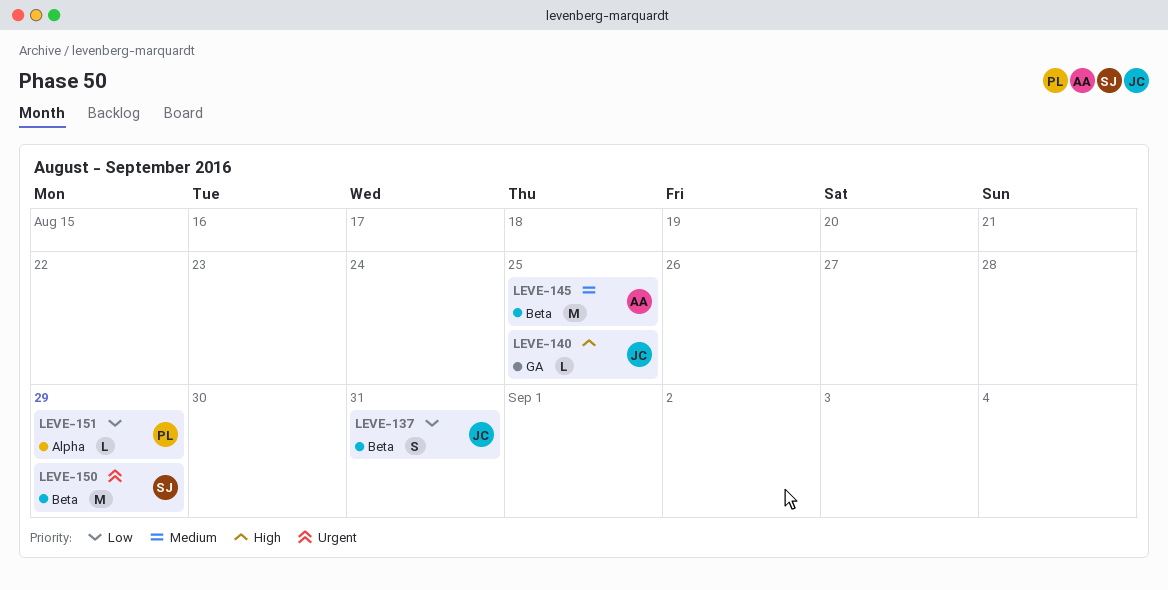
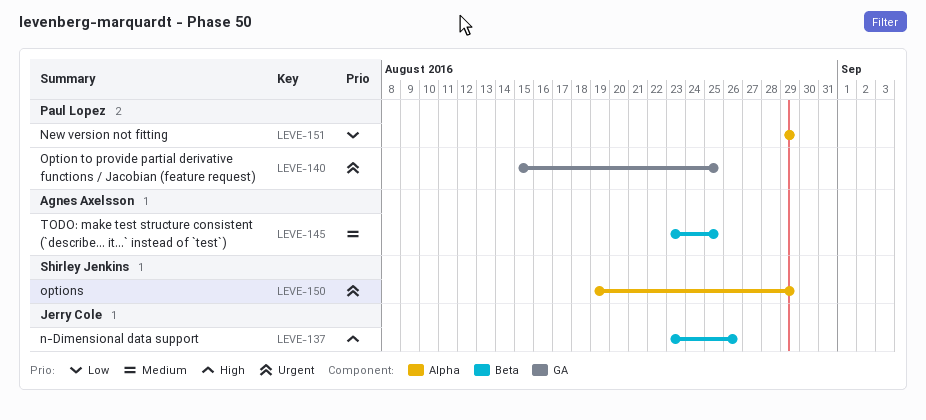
LEVE-137, priority: Low -> High
LEVE-137, due: Aug 31 -> Aug 26
LEVE-140, owner: Jerry Cole -> Paul Lopez
LEVE-140, priority: High -> Urgent
LEVE-150, label: Beta -> Alpha

